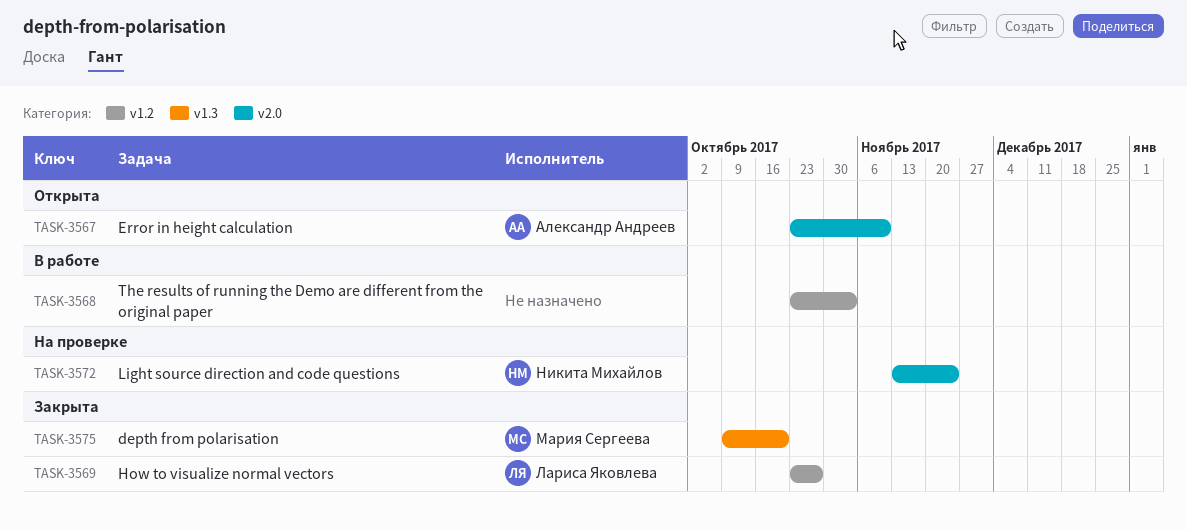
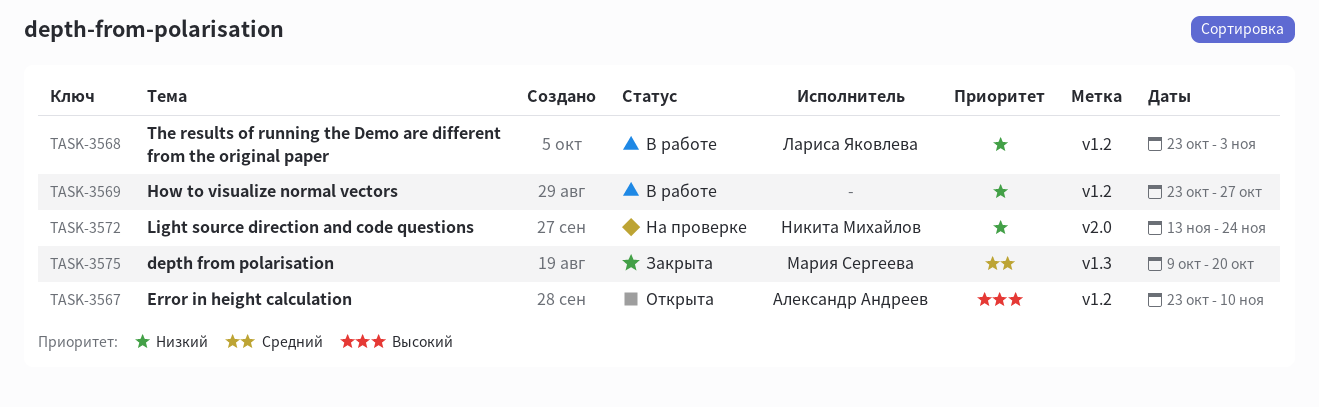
TASK-3567, label: v2.0 -> v1.2
TASK-3568, owner: none -> Лариса Яковлева
TASK-3569, status: Закрыта -> В работе
TASK-3569, owner: Лариса Яковлева -> none

